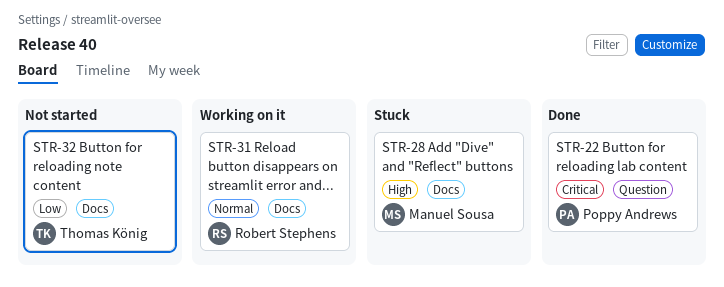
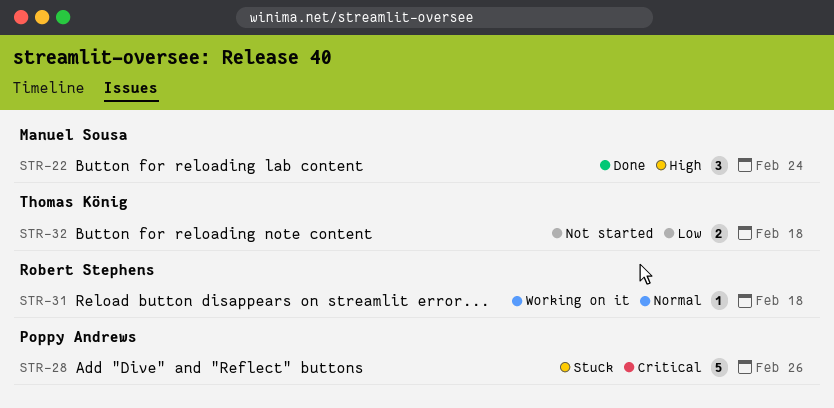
STR-22, owner: Poppy Andrews -> Manuel Sousa
STR-22, priority: Critical -> High
STR-28, owner: Manuel Sousa -> Poppy Andrews
STR-28, priority: High -> Critical

